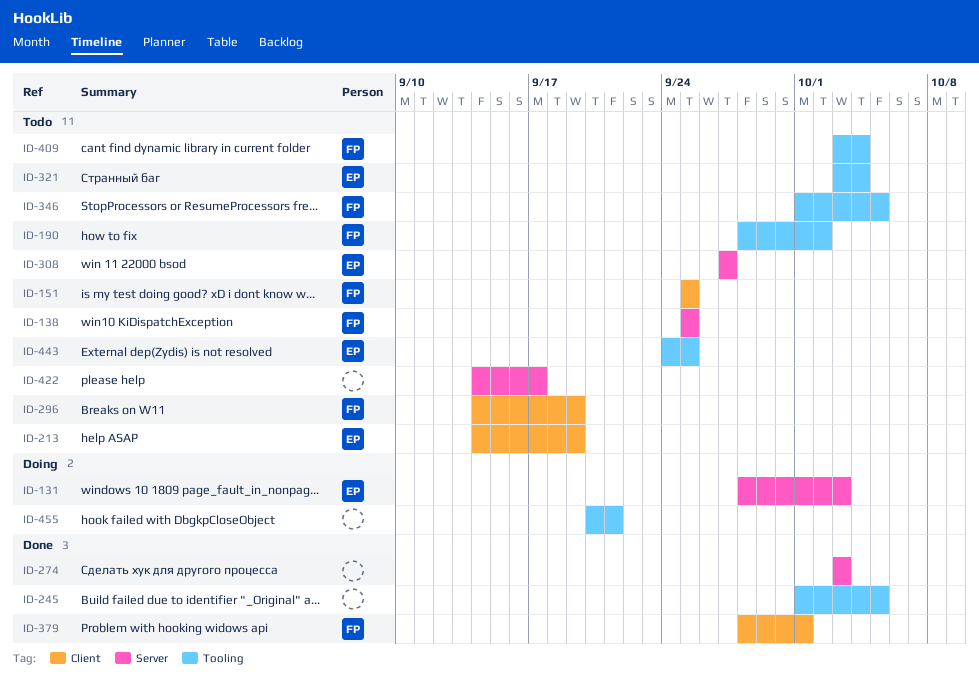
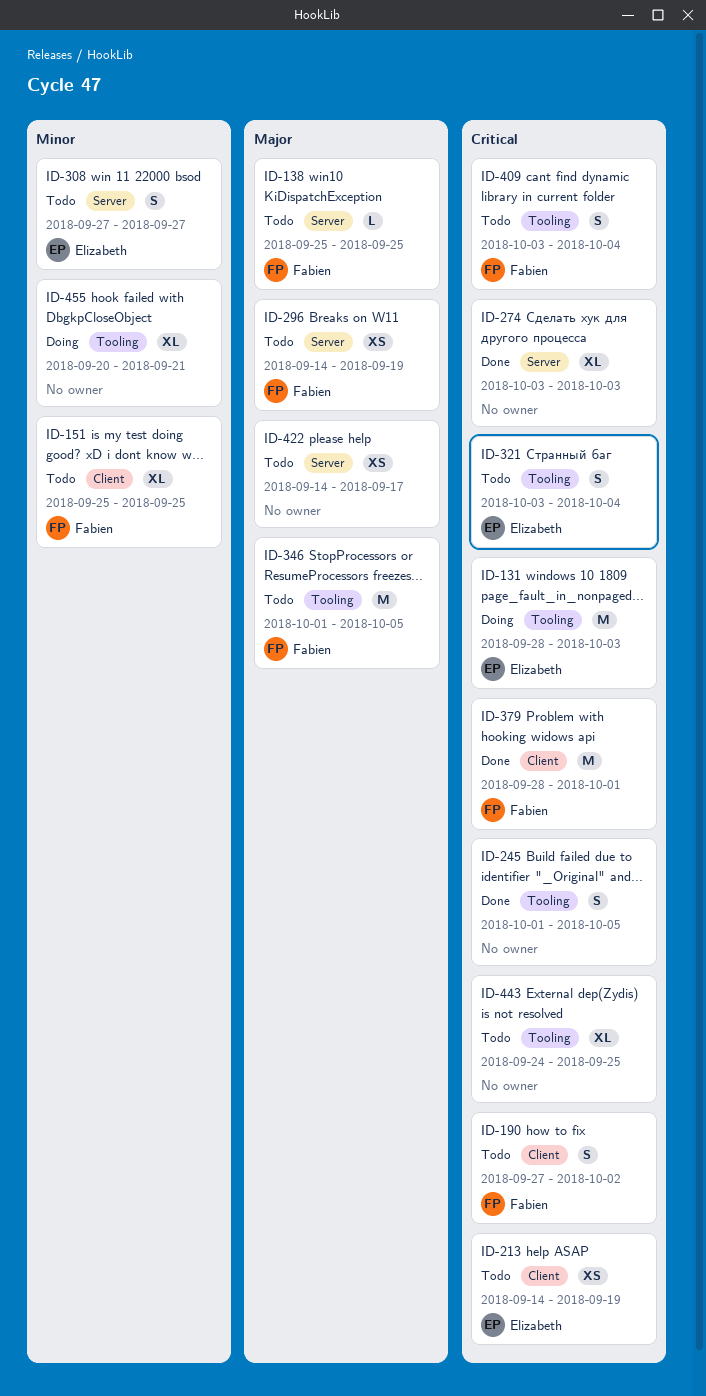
ID-131, label: Server -> Tooling
ID-190, label: Tooling -> Client
ID-190, start: Sep 28 -> Sep 27
ID-296, label: Client -> Server
ID-443, owner: Elizabeth -> none

